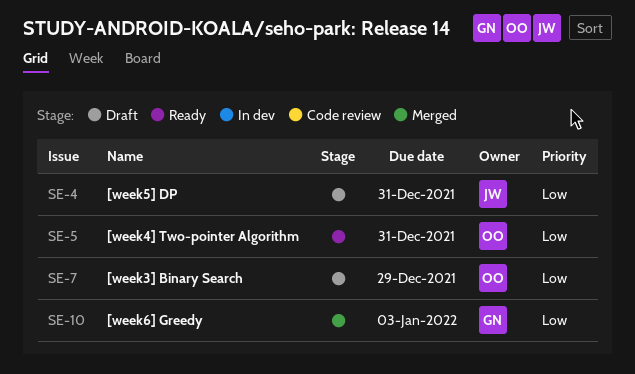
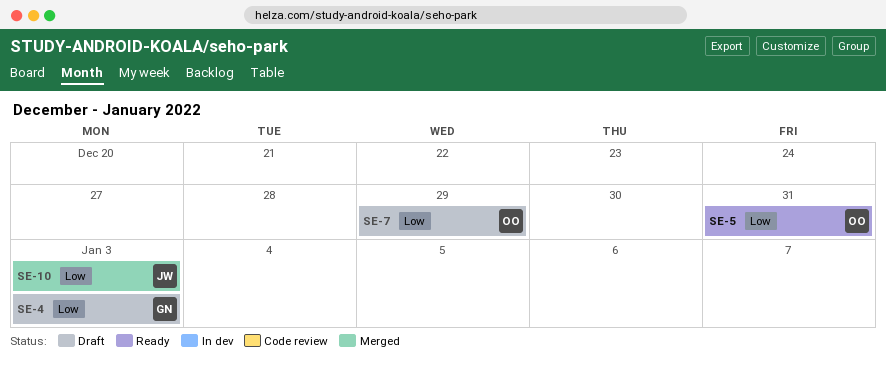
SE-4, owner: JW -> GN
SE-4, due: Dec 31 -> Jan 3
SE-10, owner: GN -> JW

